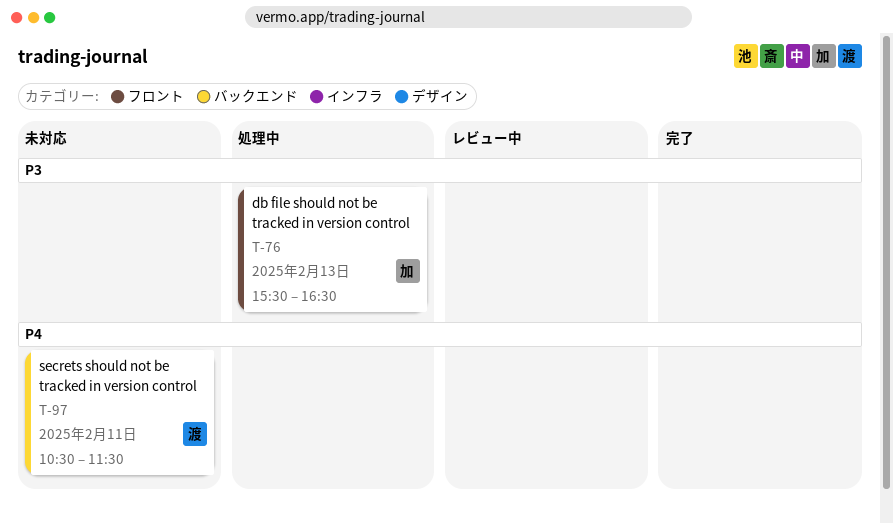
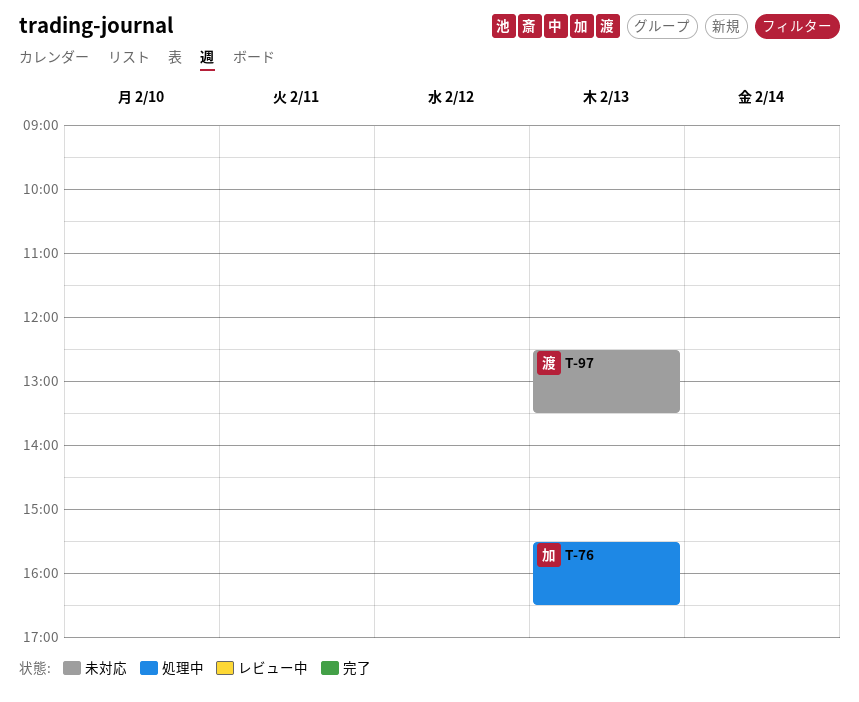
T-97, day: Feb 11 -> Feb 13
T-97, begins: 10:30 -> 12:30
T-97, ends: 11:30 -> 13:30

